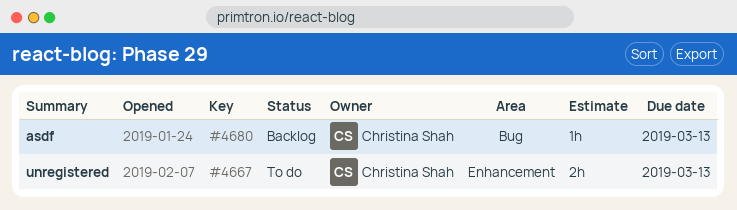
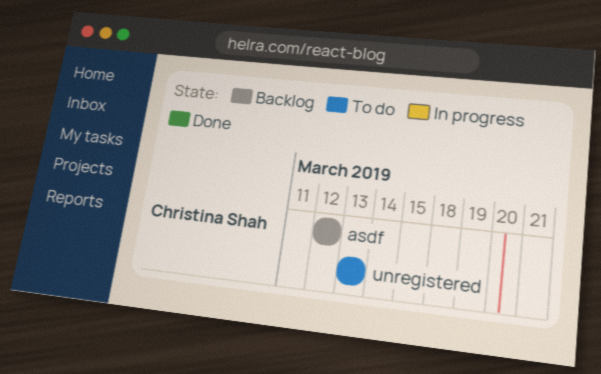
asdf, due: Mar 13 -> Mar 12

